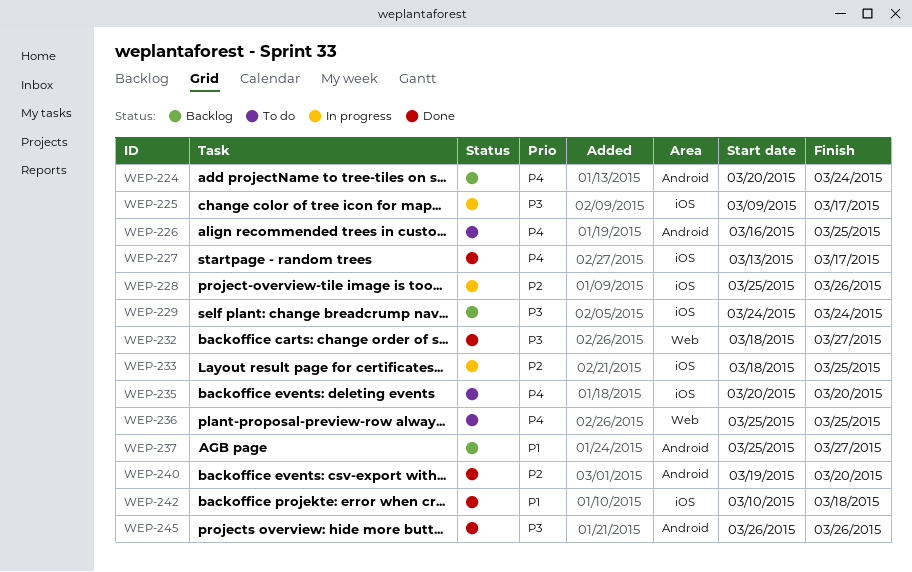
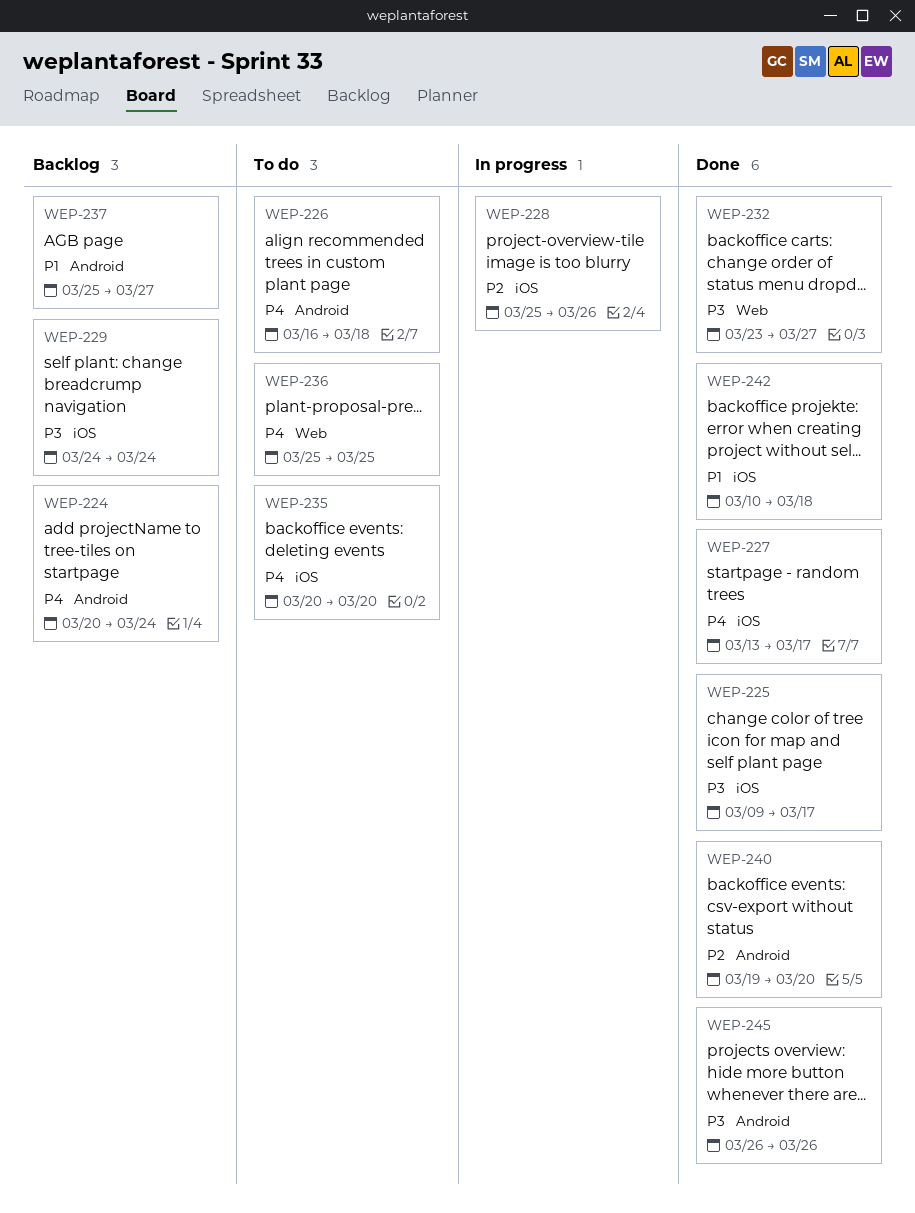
WEP-225, status: In progress -> Done
WEP-226, due: Mar 25 -> Mar 18
WEP-232, start: Mar 18 -> Mar 23
WEP-233: present -> none

